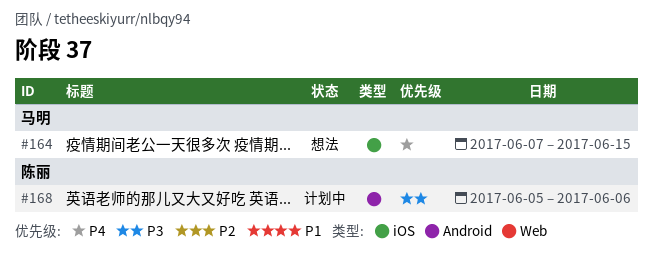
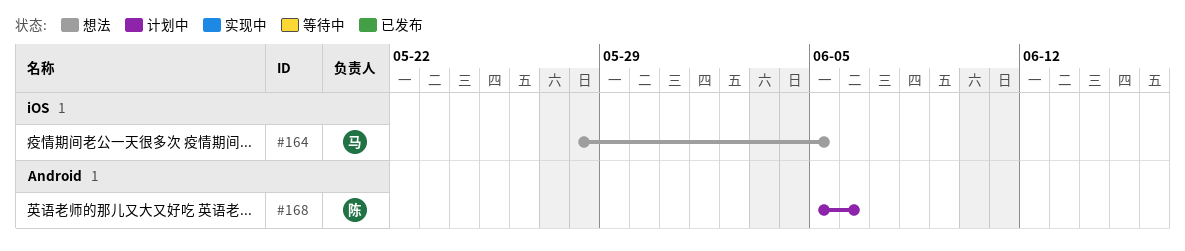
#164, start: Jun 7 -> May 28
#164, due: Jun 15 -> Jun 5

